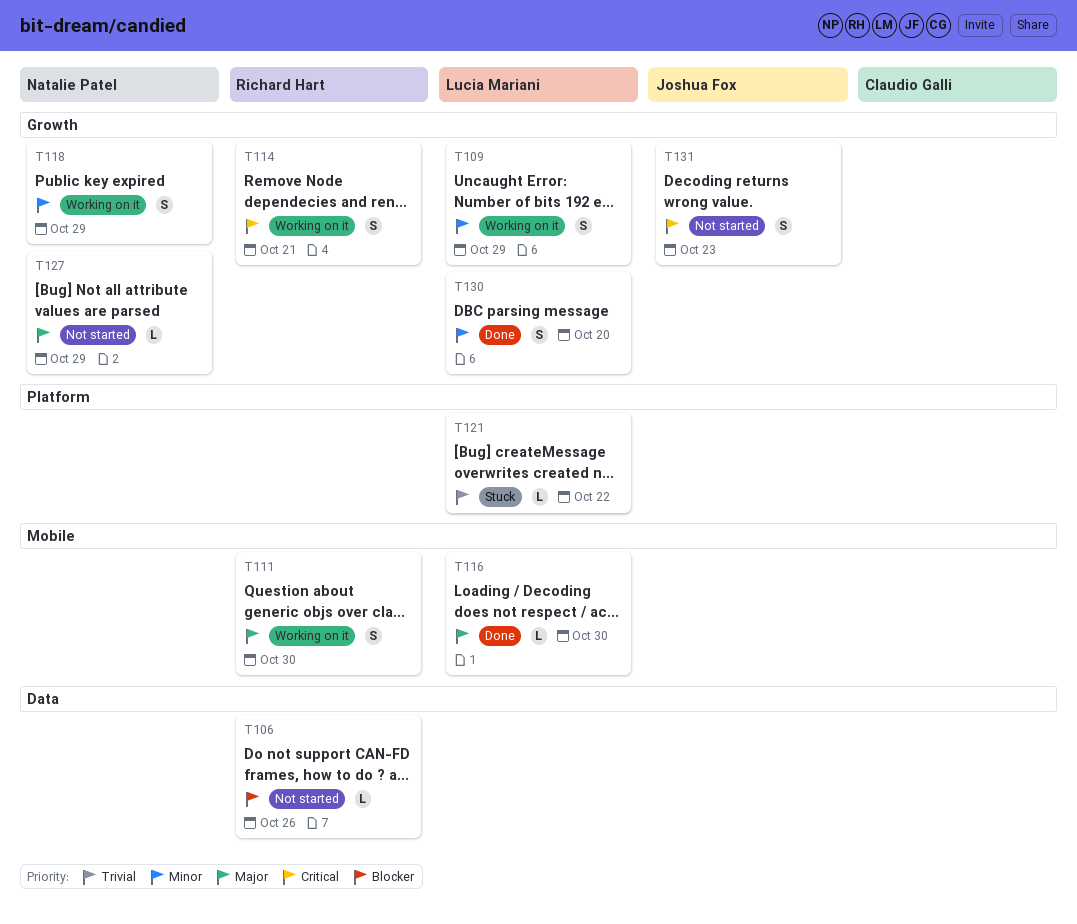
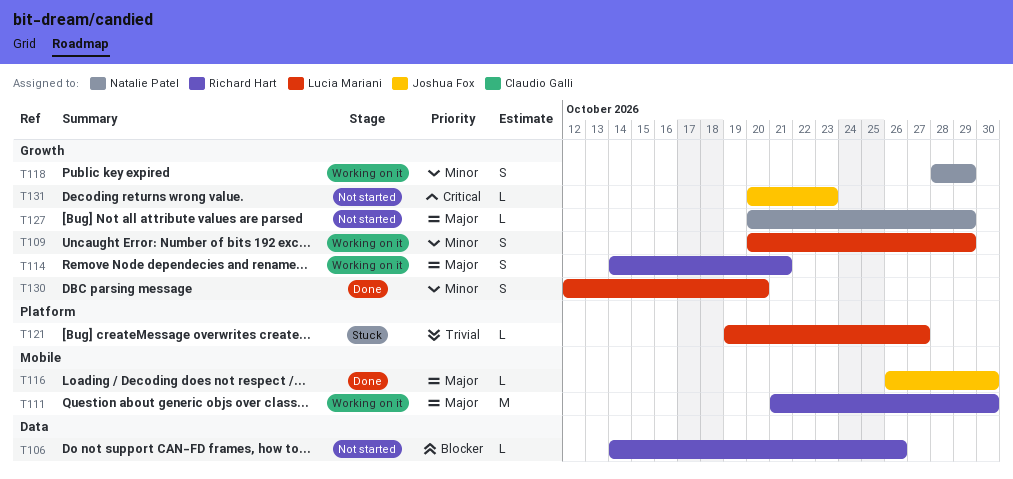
T111, estimate: S -> M
T114, priority: Critical -> Major
T116, owner: Lucia Mariani -> Joshua Fox
T121, due: Oct 22 -> Oct 27
T131, estimate: S -> L

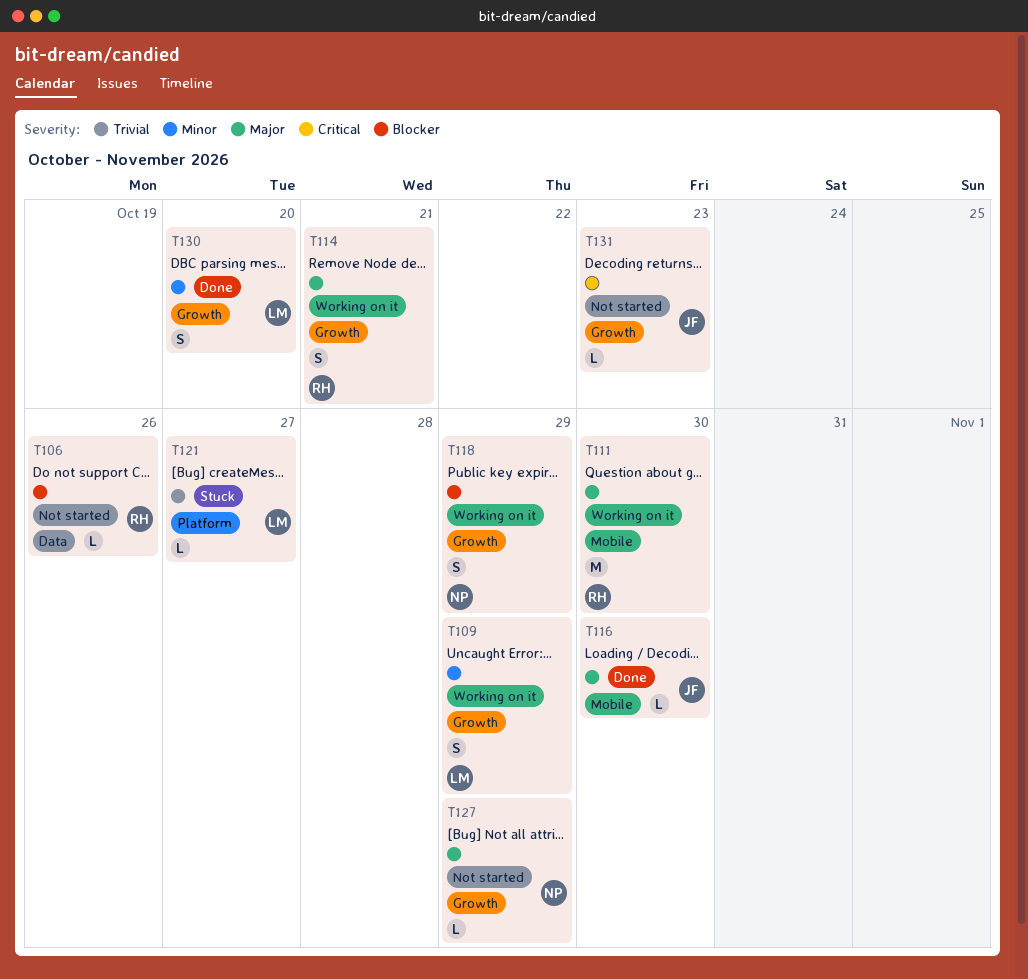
T118, priority: Minor -> Blocker

